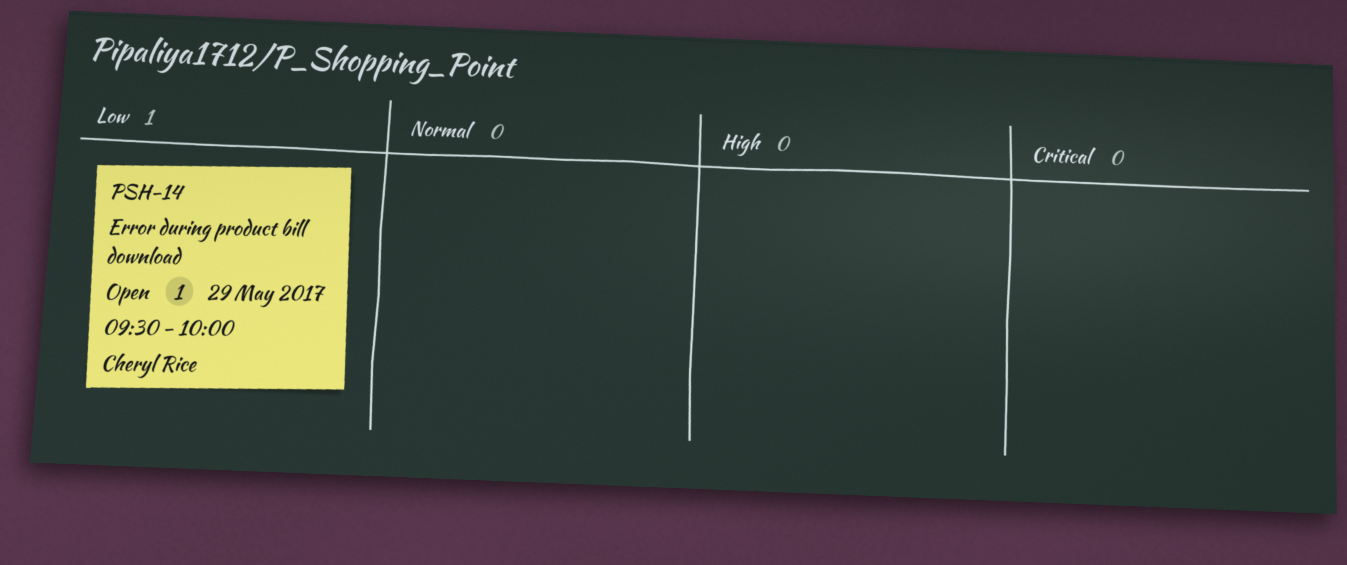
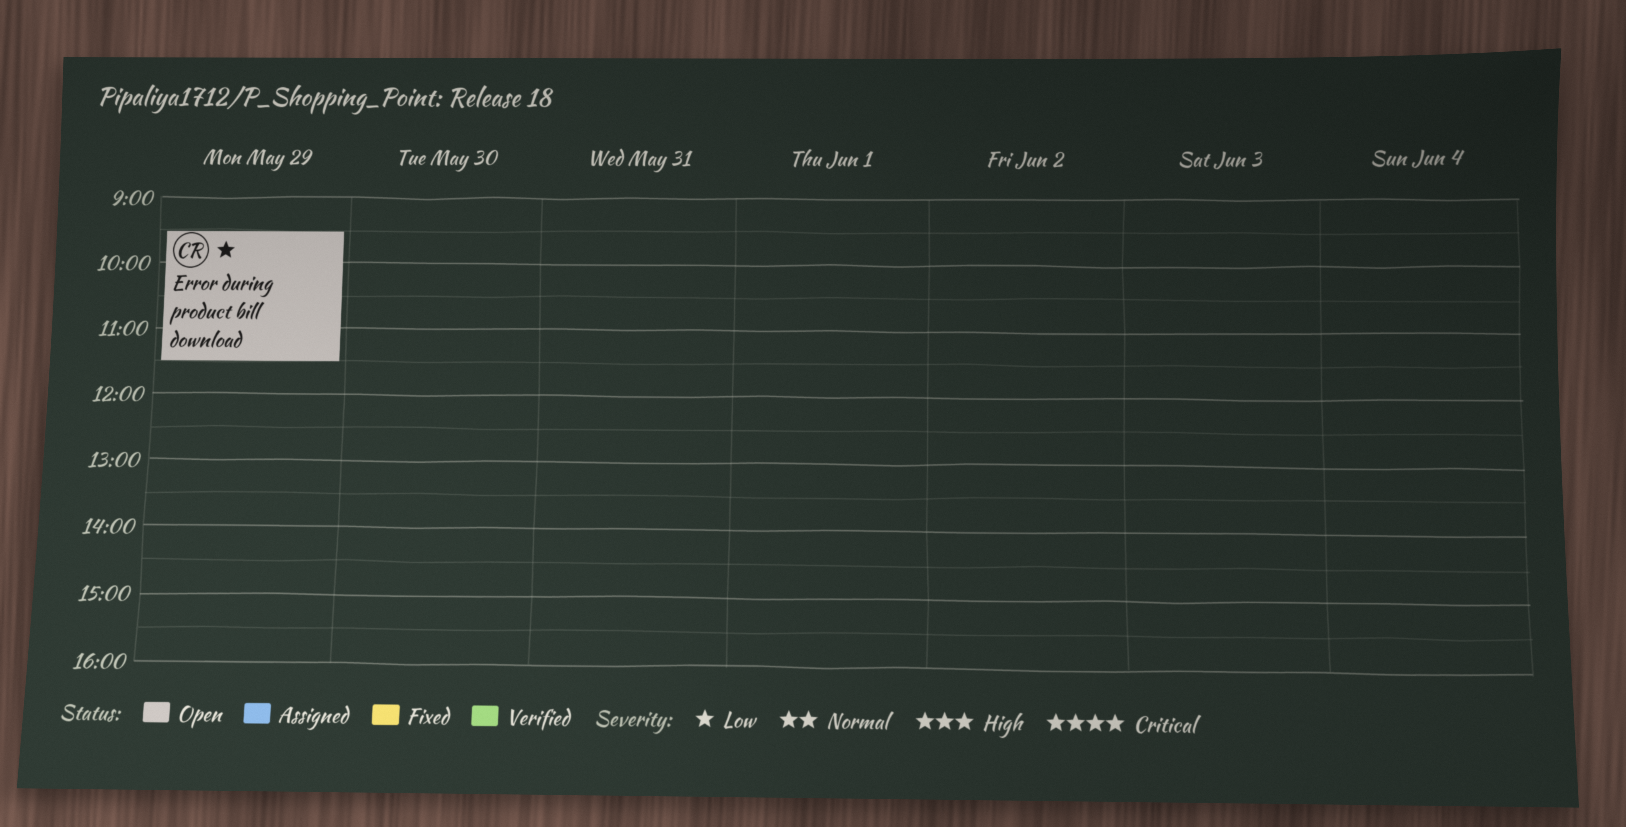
Error during product bill download, ends: 10:00 -> 11:30

